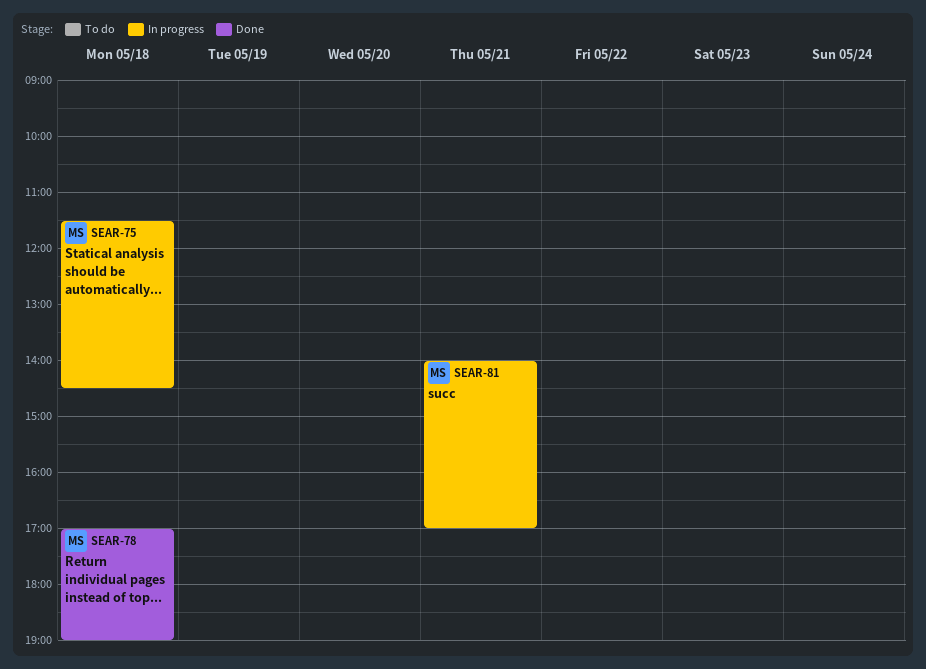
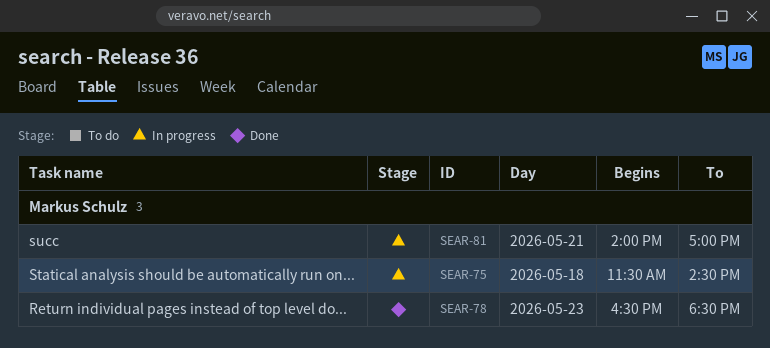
SEAR-78, day: May 18 -> May 23
SEAR-78, begins: 17:00 -> 16:30
SEAR-78, ends: 19:00 -> 18:30

